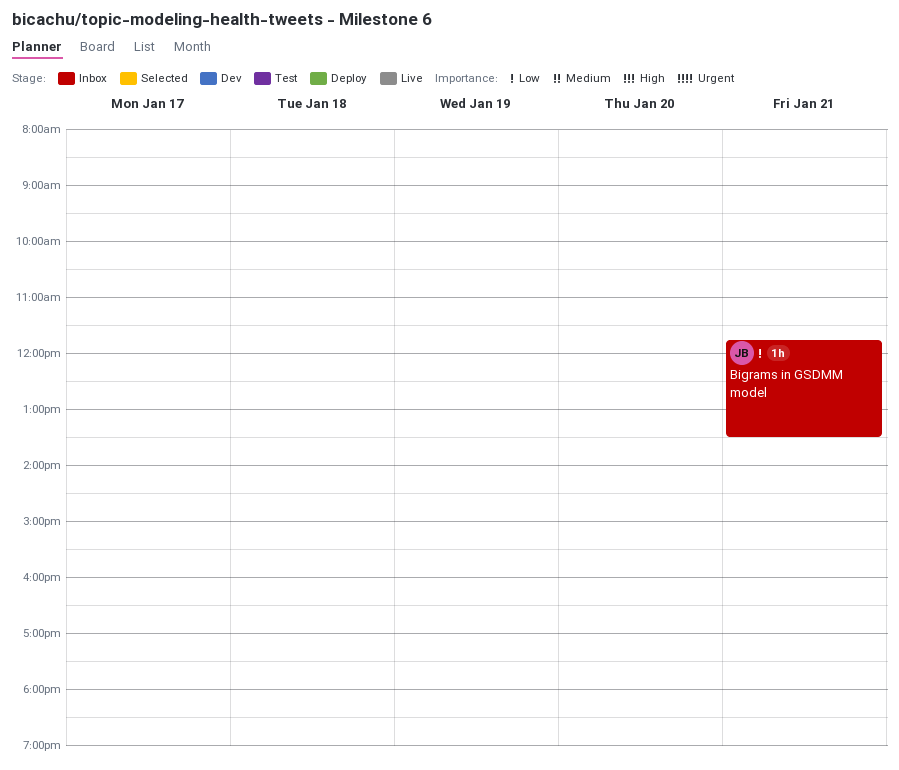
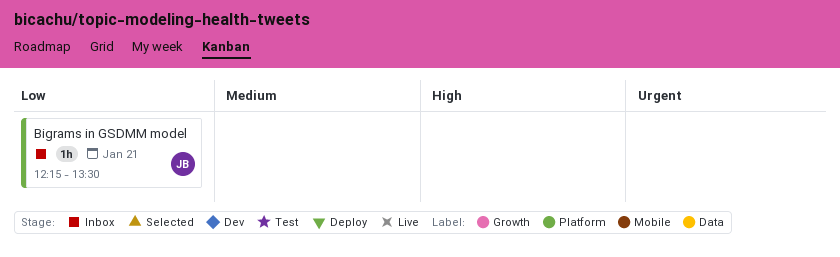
Bigrams in GSDMM model, begins: 11:45 -> 12:15

